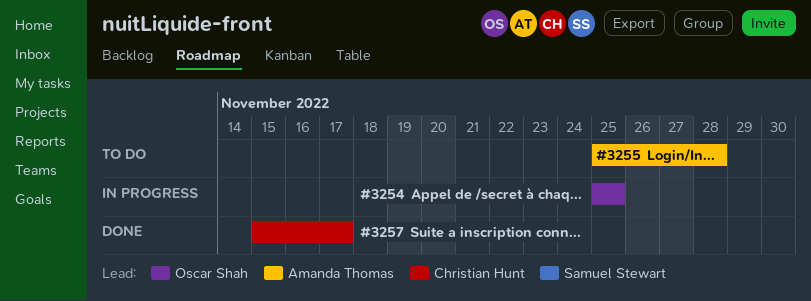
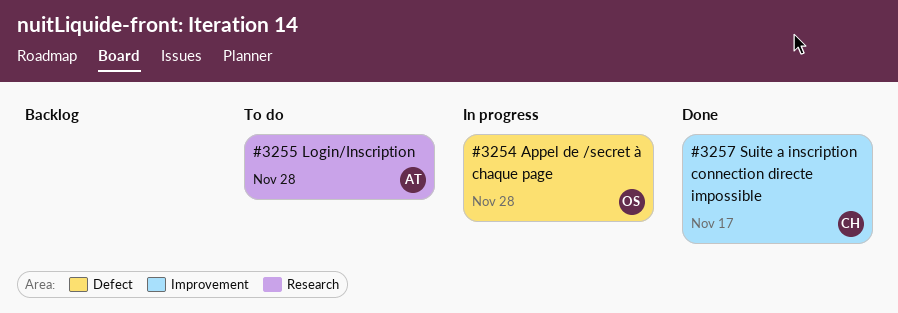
#3254, due: Nov 25 -> Nov 28

